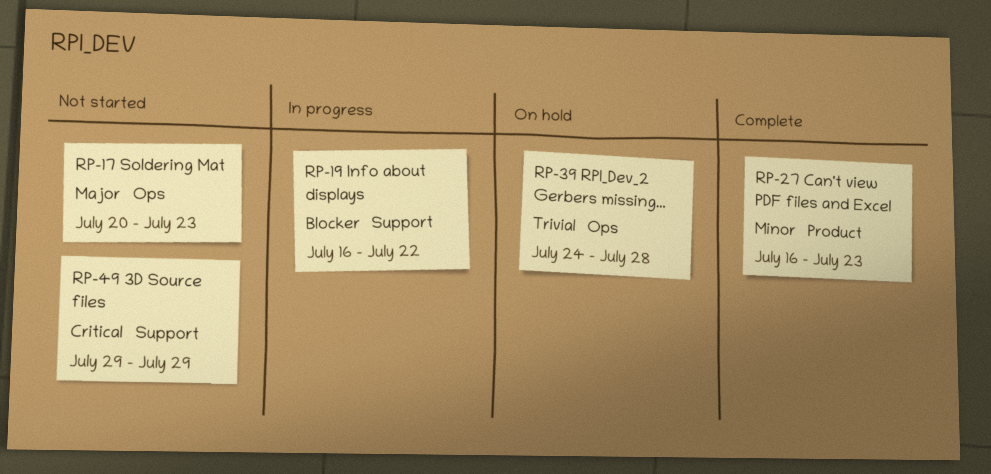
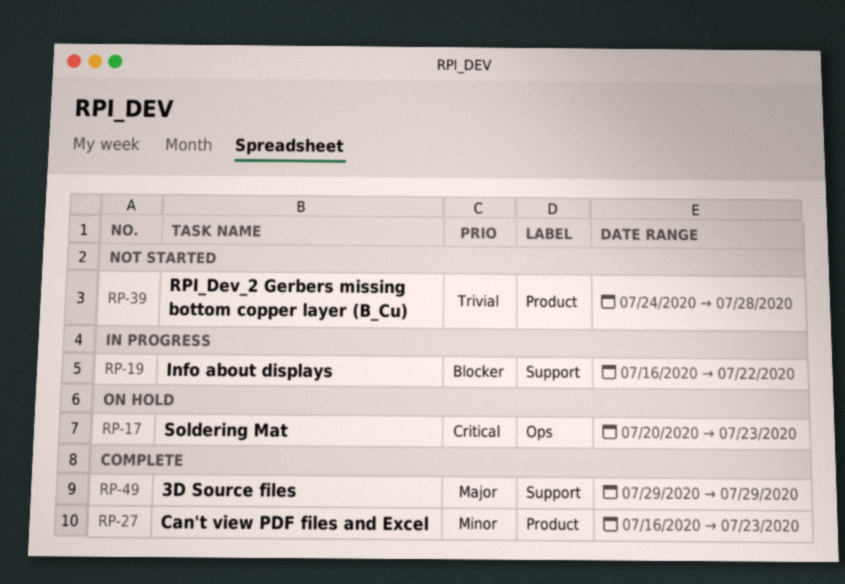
RP-17, status: Not started -> On hold
RP-17, priority: Major -> Critical
RP-39, status: On hold -> Not started
RP-39, label: Ops -> Product
RP-49, status: Not started -> Complete
RP-49, priority: Critical -> Major

